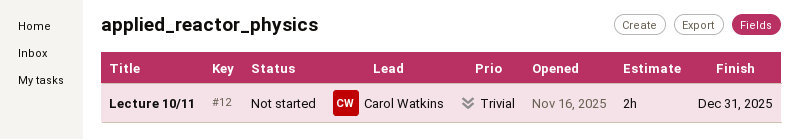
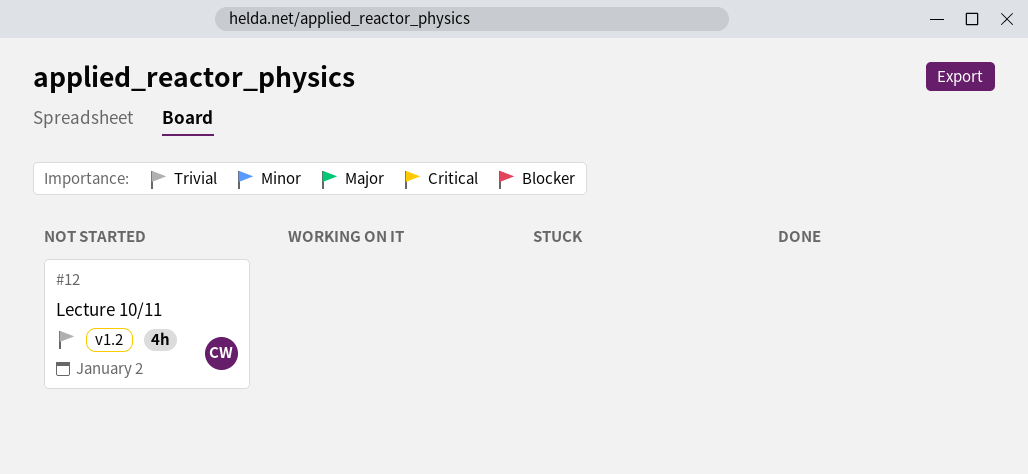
#12, estimate: 2h -> 4h
#12, due: Dec 31 -> Jan 2

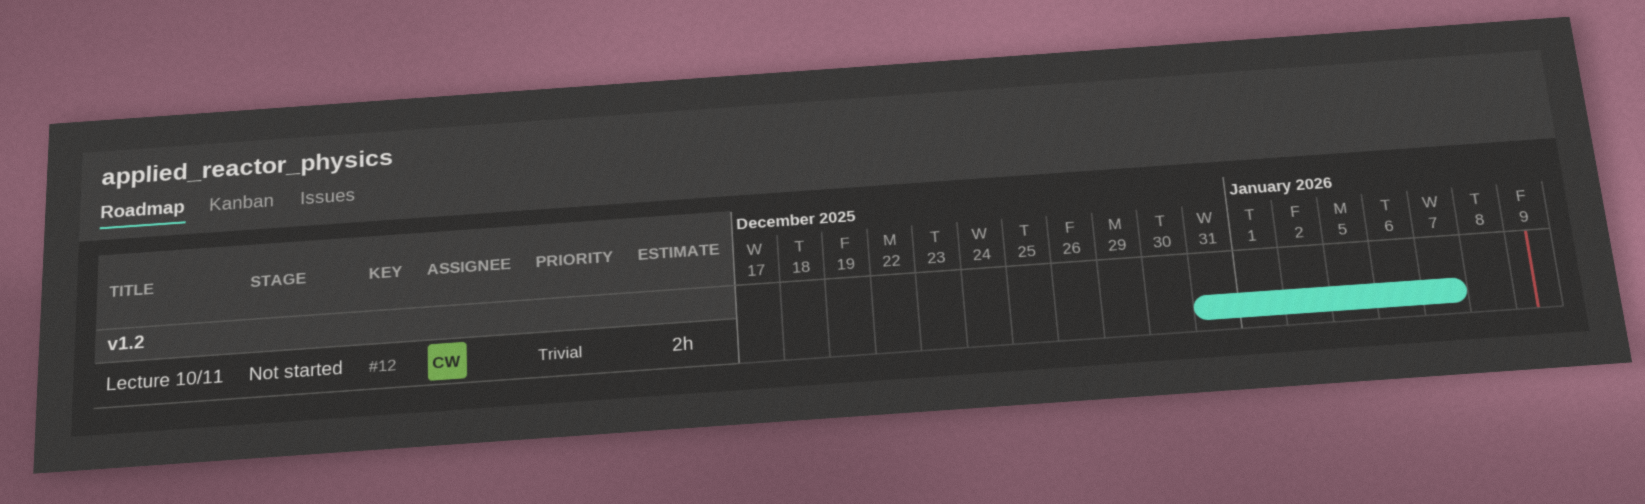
#12, estimate: 4h -> 2h
#12, due: Jan 2 -> Jan 7

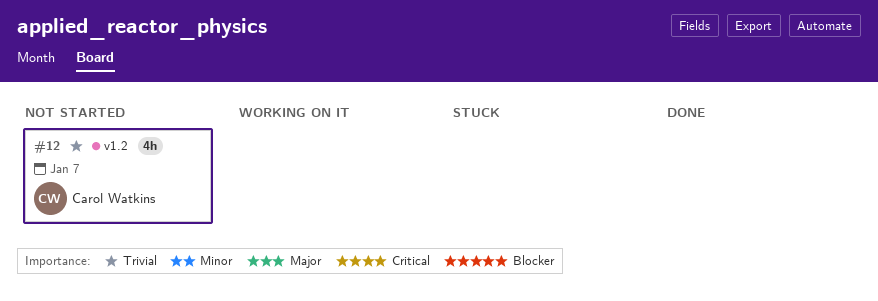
#12, estimate: 2h -> 4h

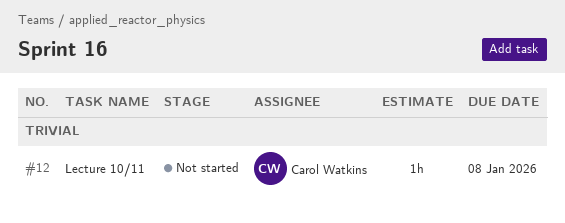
#12, estimate: 4h -> 1h
#12, due: Jan 7 -> Jan 8

